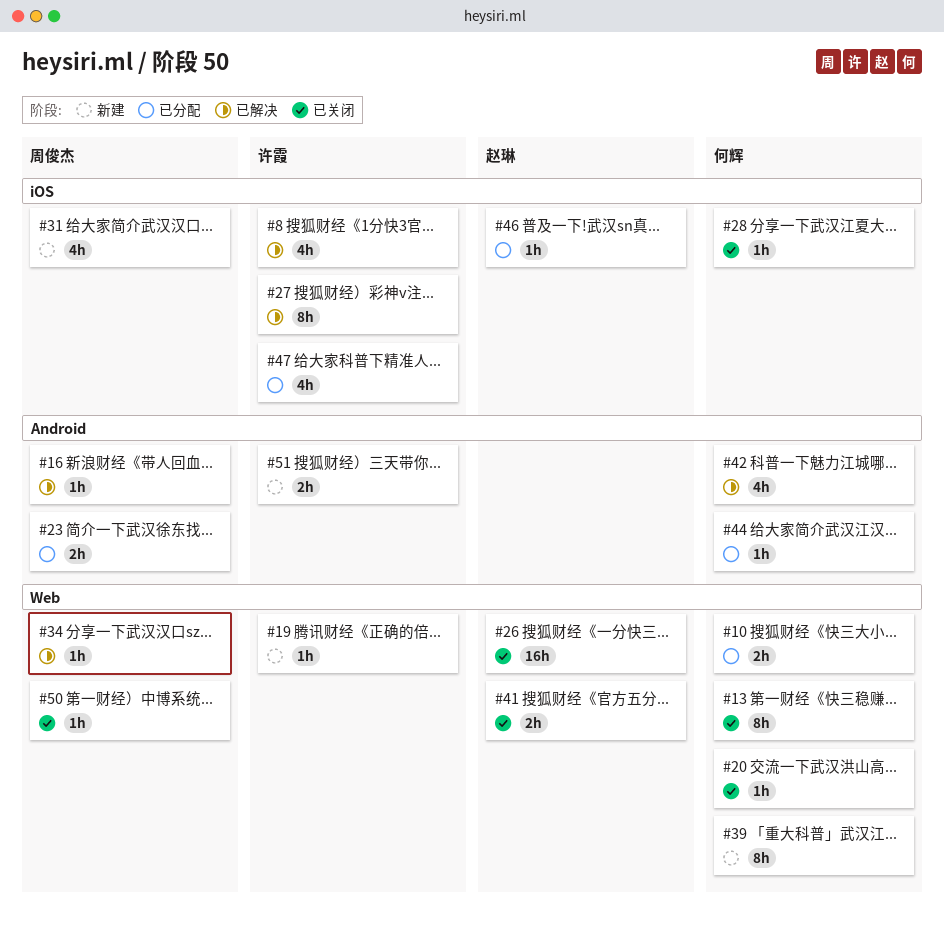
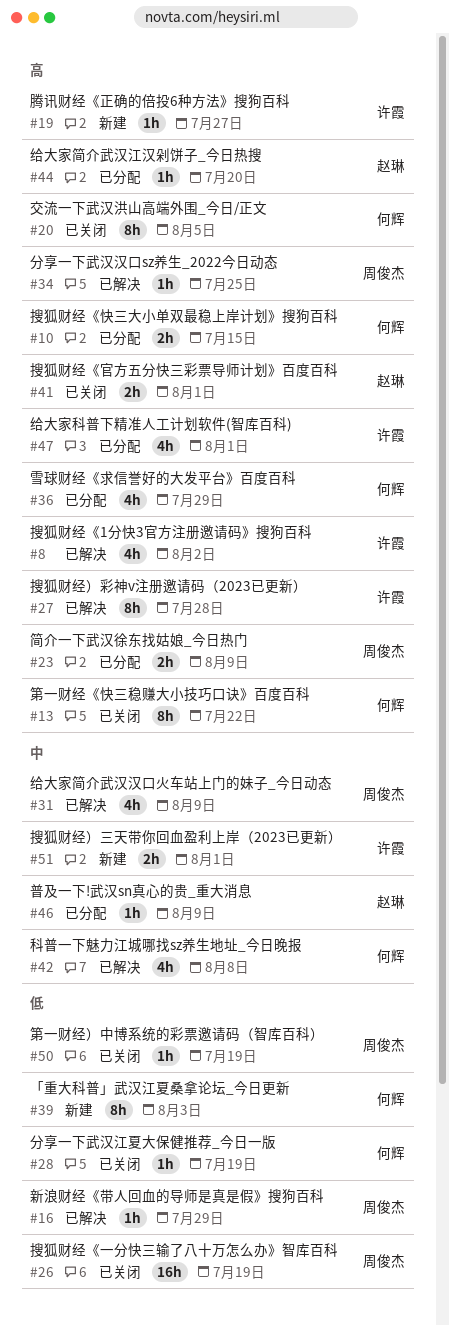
#20, estimate: 1h -> 8h
#26, owner: 赵琳 -> 周俊杰
#31, status: 新建 -> 已解决
#36: none -> present
#44, owner: 何辉 -> 赵琳

